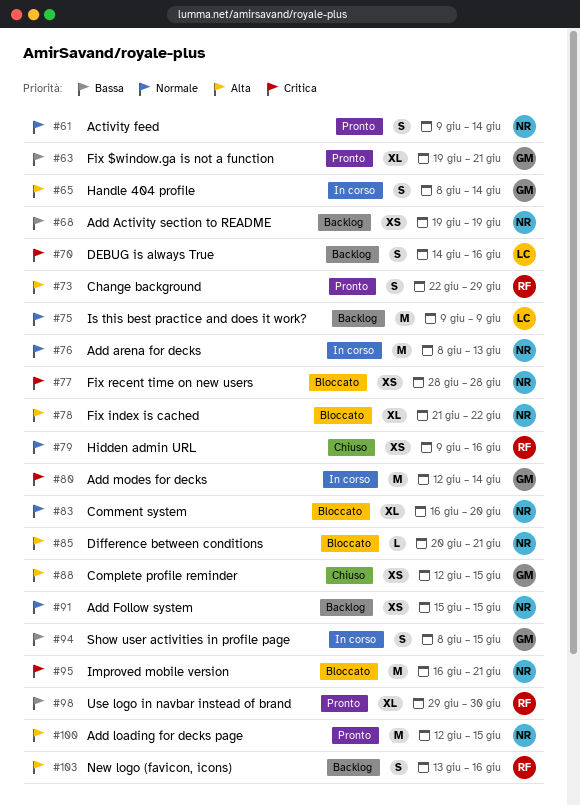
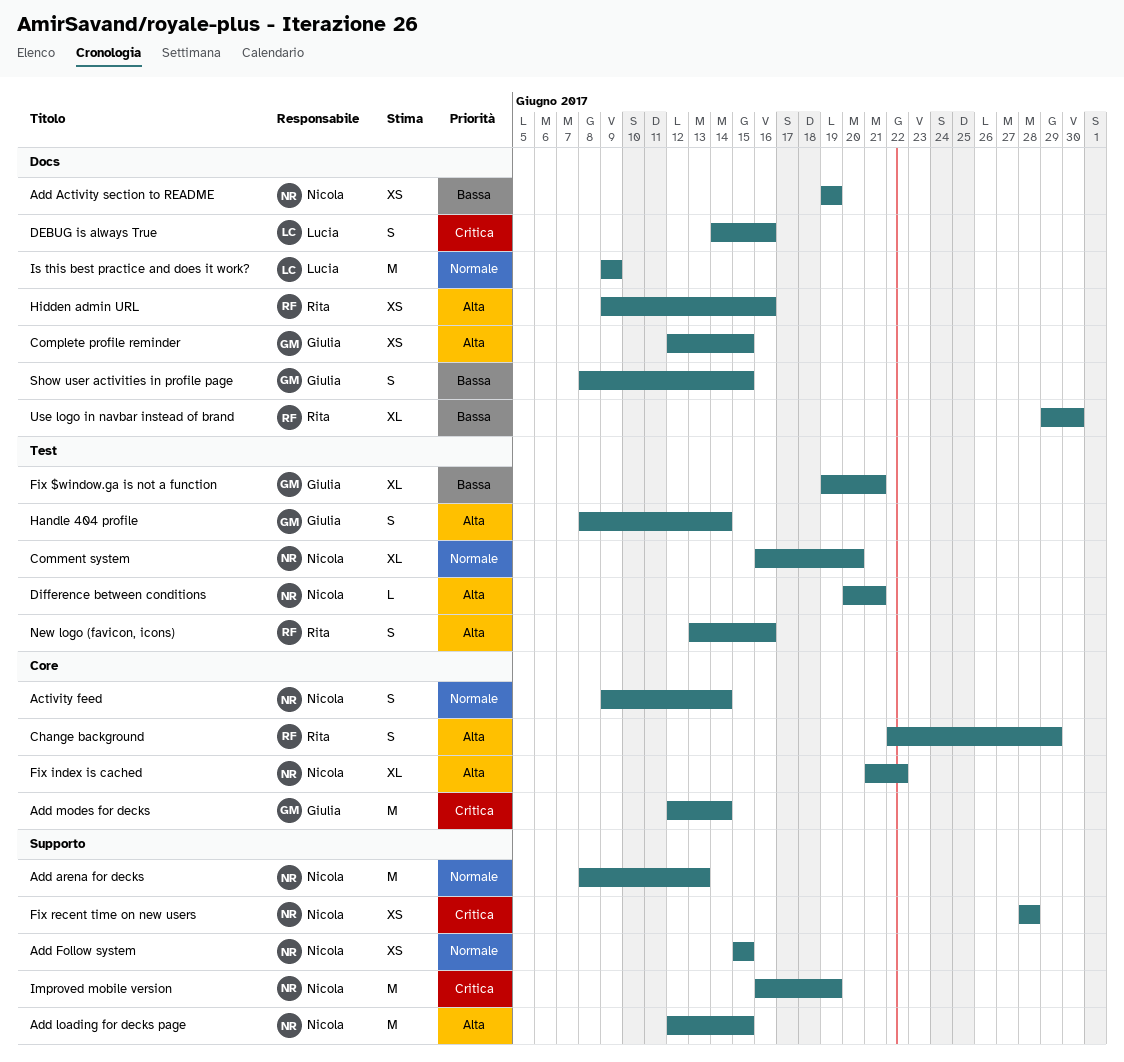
Hidden admin URL, priority: Normale -> Alta
Improved mobile version, due: Jun 21 -> Jun 19

